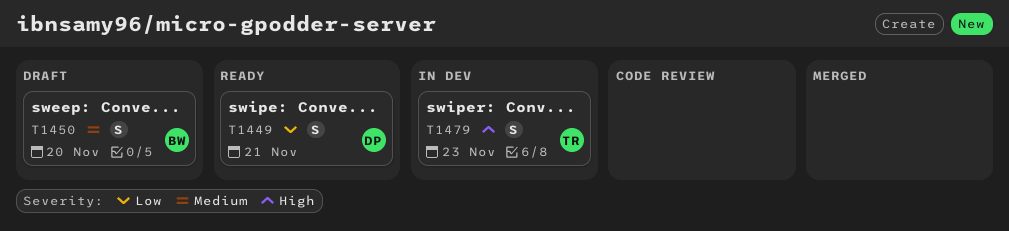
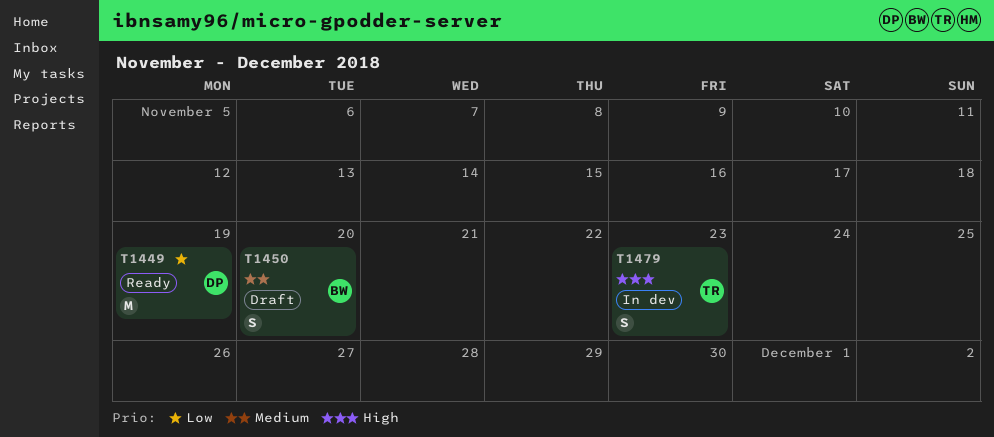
T1449, estimate: S -> M
T1449, due: Nov 21 -> Nov 19

